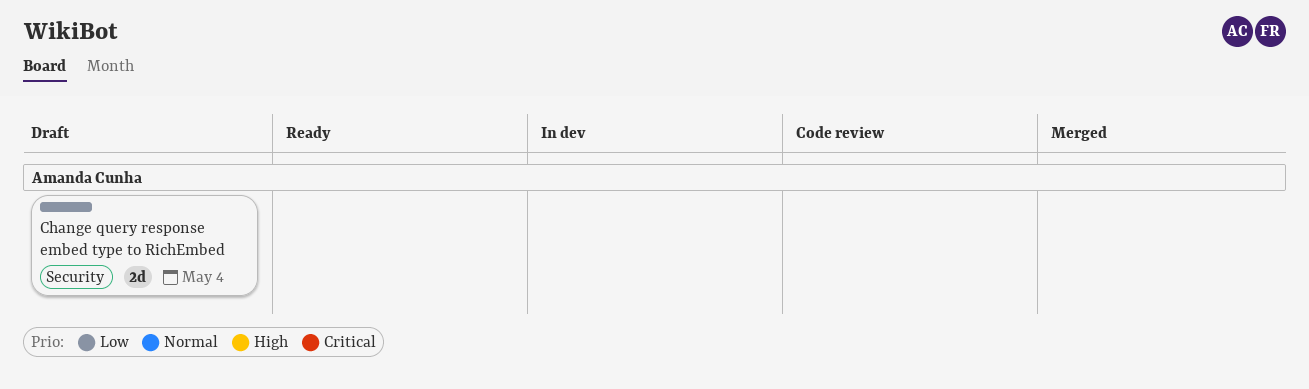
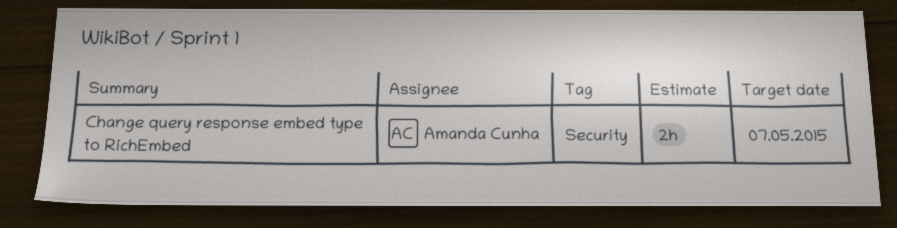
Change query response embed type to RichEmbed, estimate: 2d -> 2h
Change query response embed type to RichEmbed, due: May 4 -> May 7

